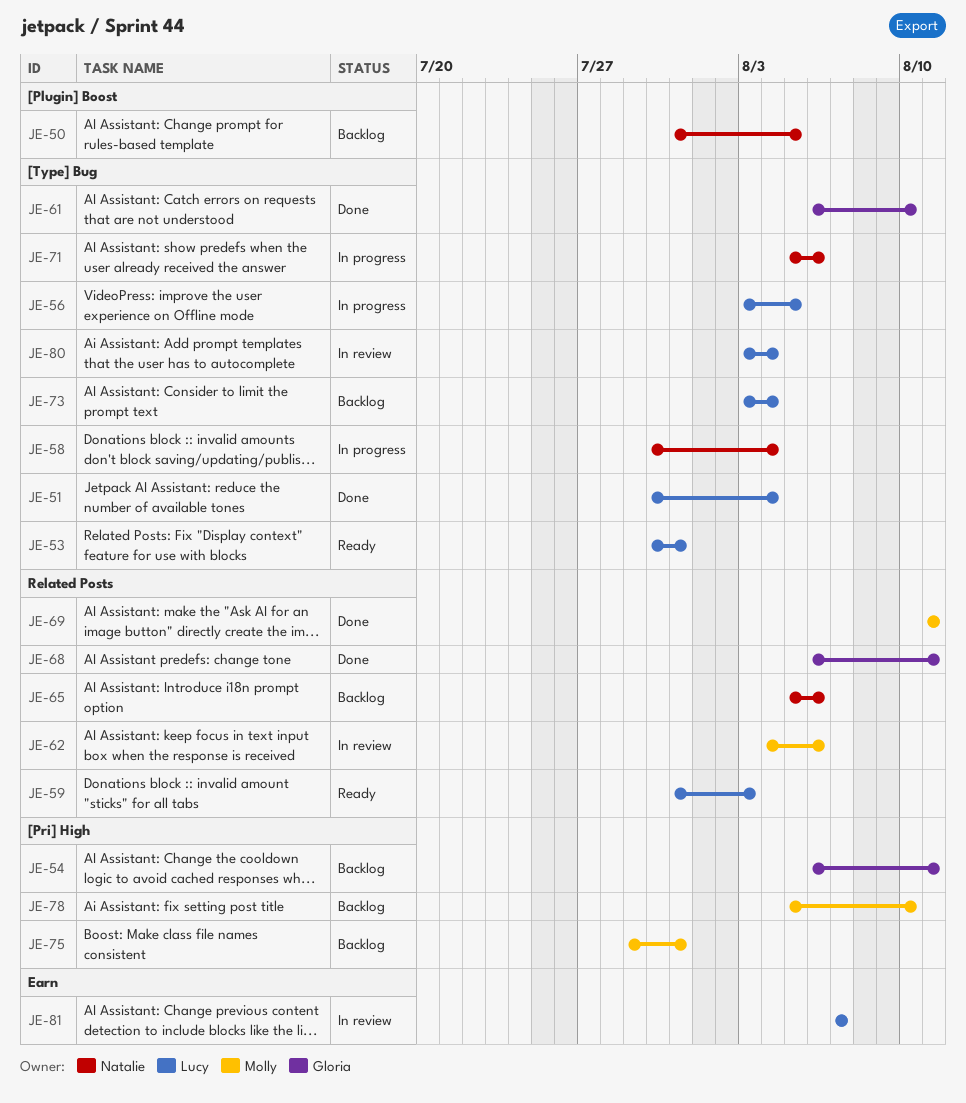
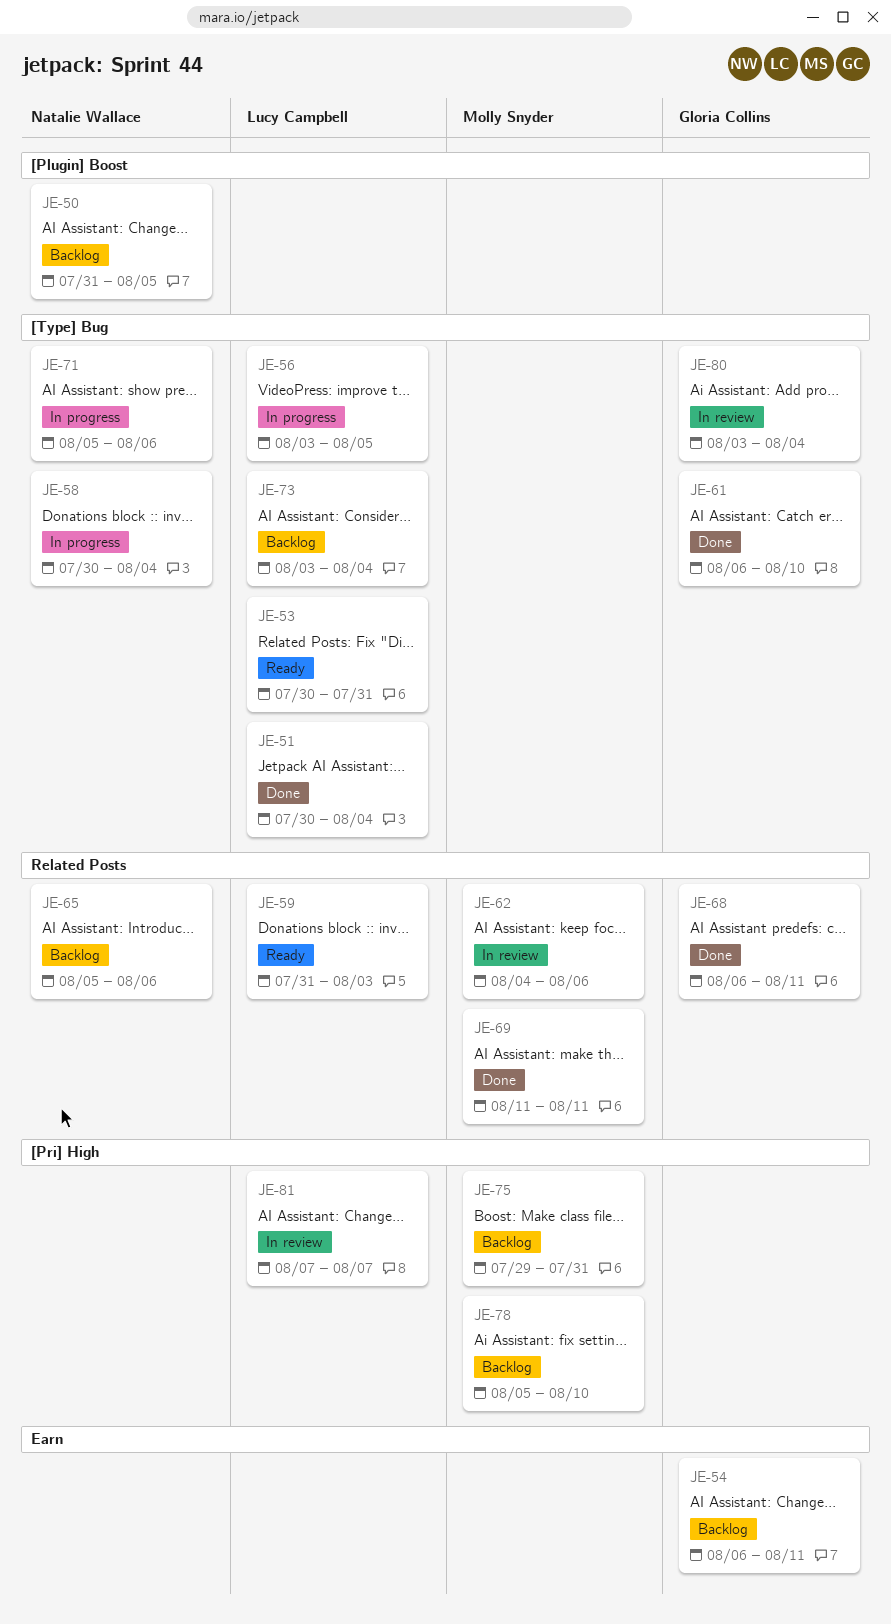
JE-54, label: [Pri] High -> Earn
JE-80, owner: Lucy Campbell -> Gloria Collins
JE-81, label: Earn -> [Pri] High

